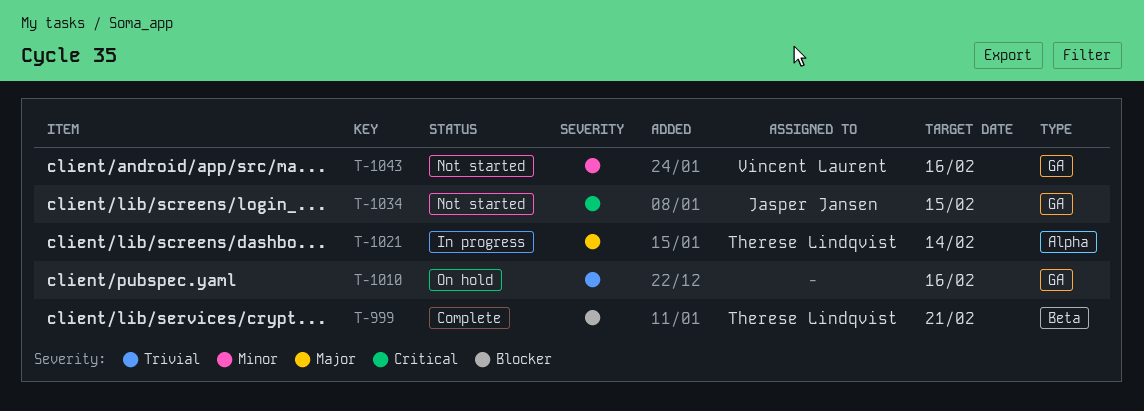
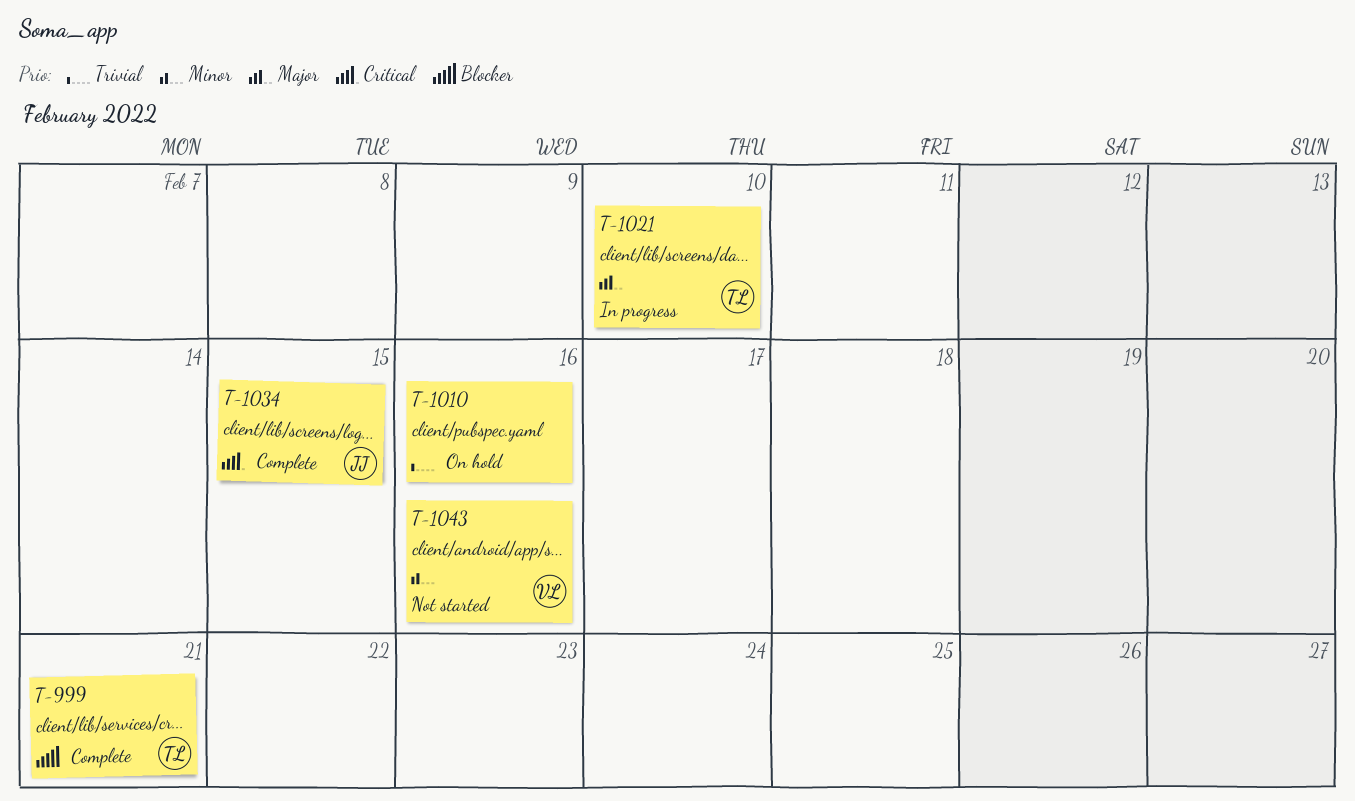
T-1021, due: Feb 14 -> Feb 10
T-1034, status: Not started -> Complete

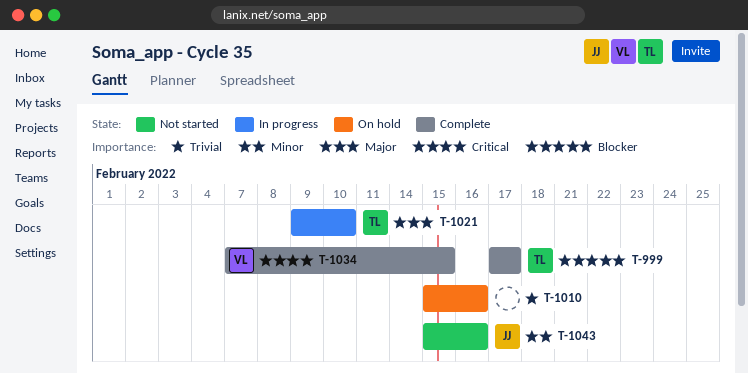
T-999, due: Feb 21 -> Feb 17
T-1034, owner: JJ -> VL
T-1043, owner: VL -> JJ

